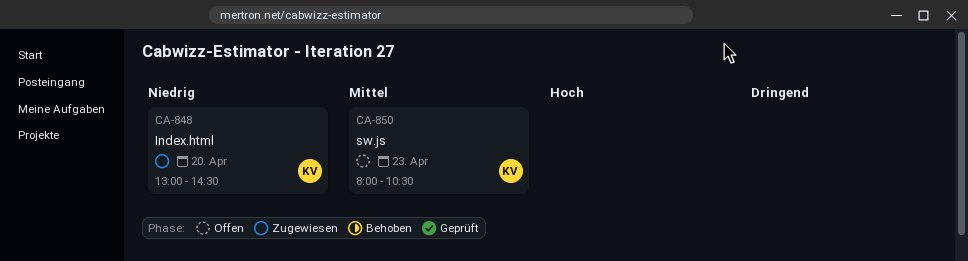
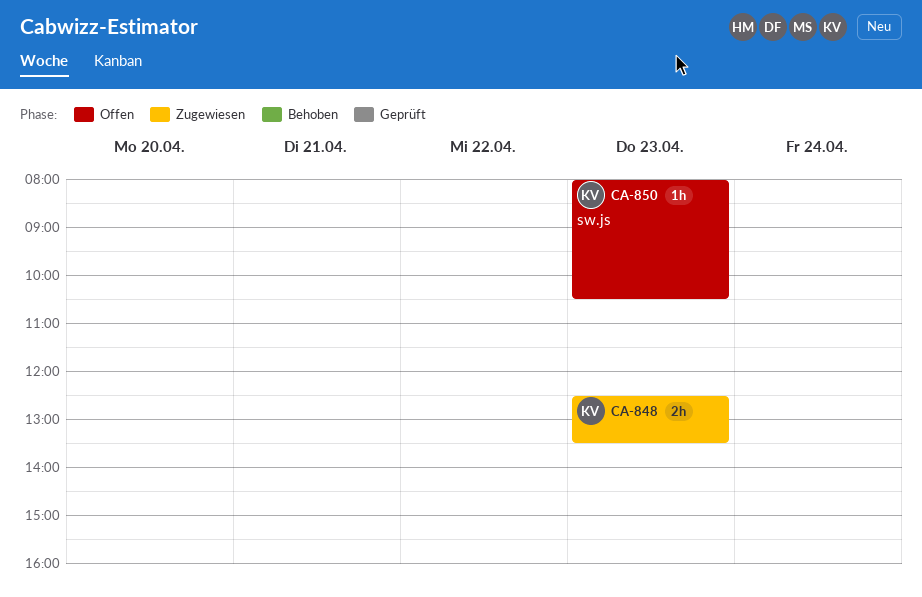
CA-848, day: Apr 20 -> Apr 23
CA-848, begins: 13:00 -> 12:30
CA-848, ends: 14:30 -> 13:30

